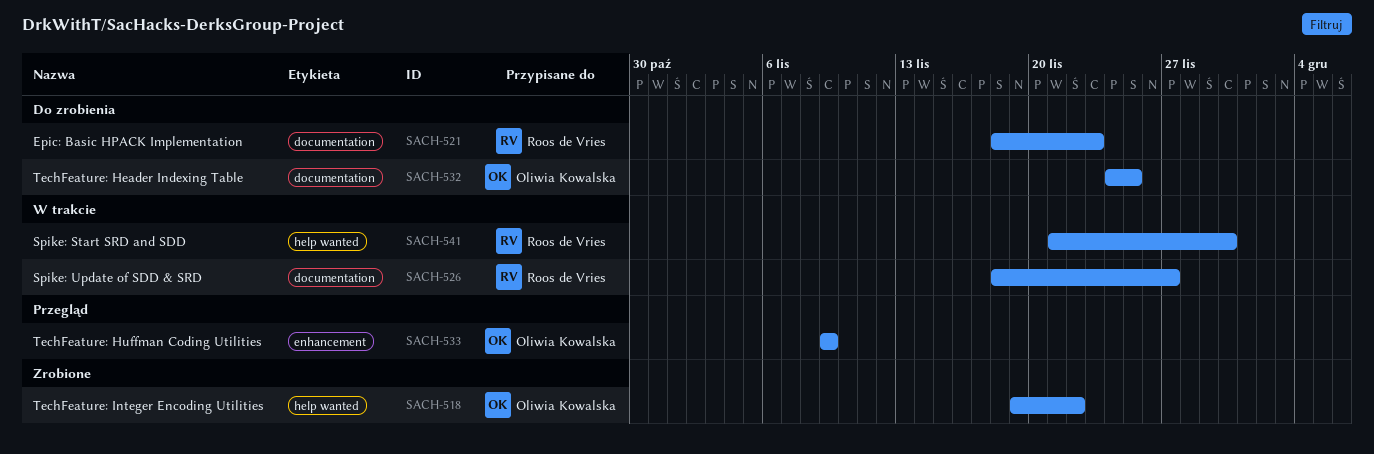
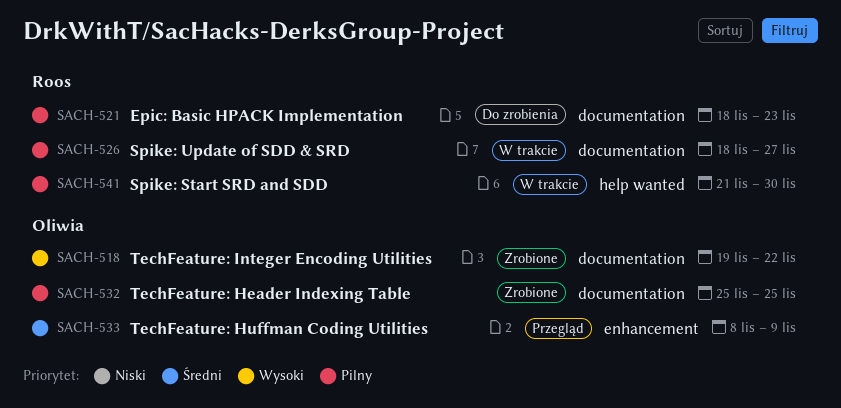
SACH-518, label: help wanted -> documentation
SACH-532, status: Do zrobienia -> Zrobione
SACH-532, start: Nov 24 -> Nov 25
SACH-533, start: Nov 9 -> Nov 8

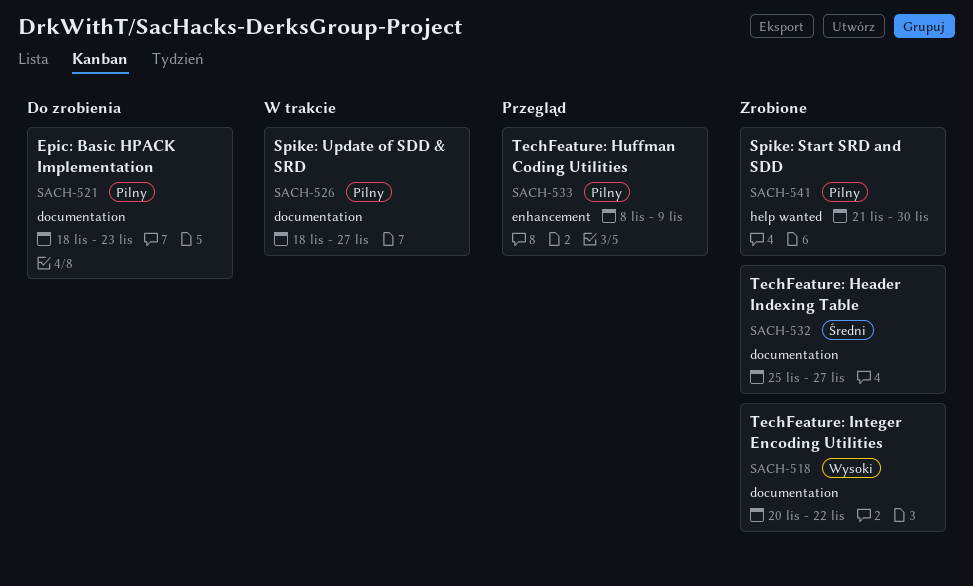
SACH-518, start: Nov 19 -> Nov 20
SACH-532, priority: Pilny -> Średni
SACH-532, due: Nov 25 -> Nov 27
SACH-533, priority: Średni -> Pilny
SACH-541, status: W trakcie -> Zrobione

